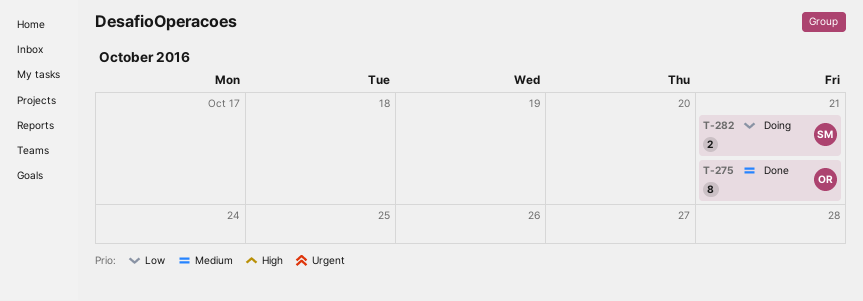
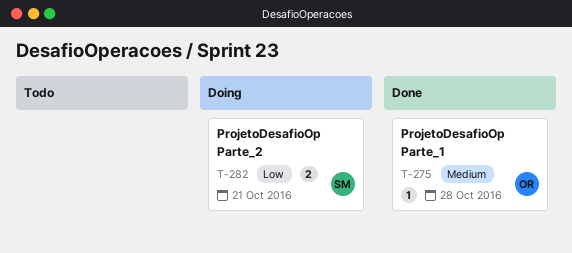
T-275, estimate: 8 -> 1
T-275, due: Oct 21 -> Oct 28

